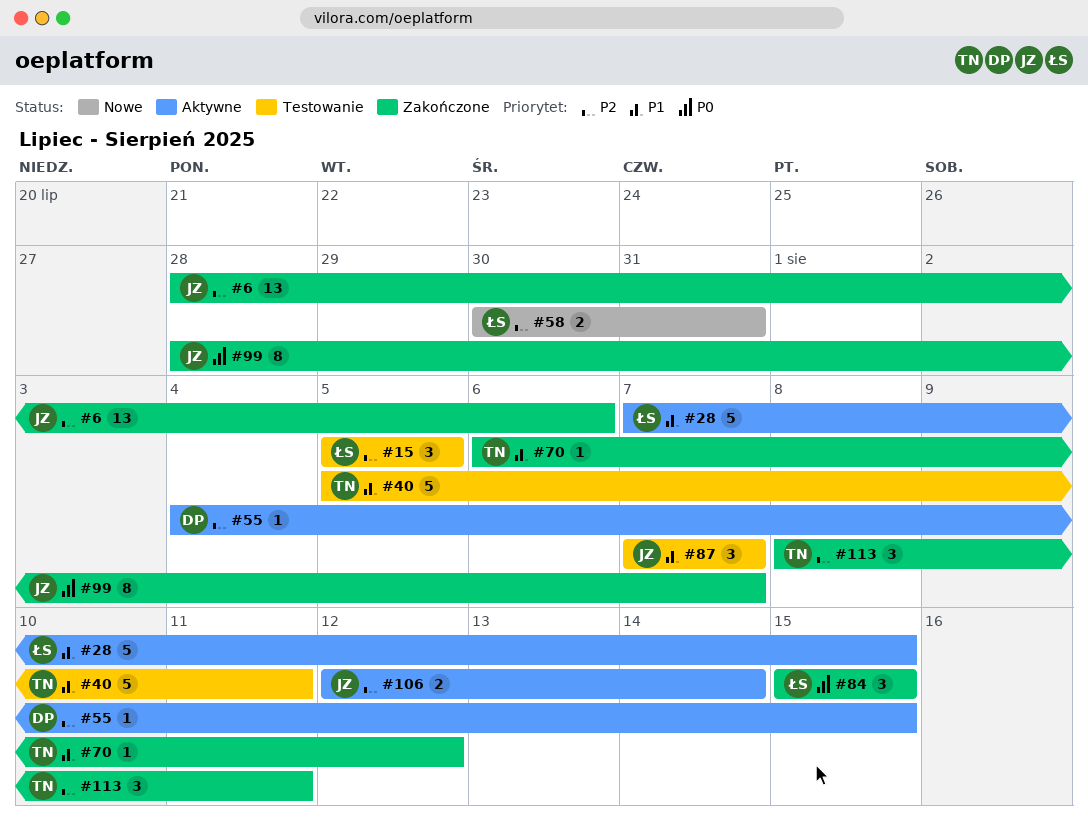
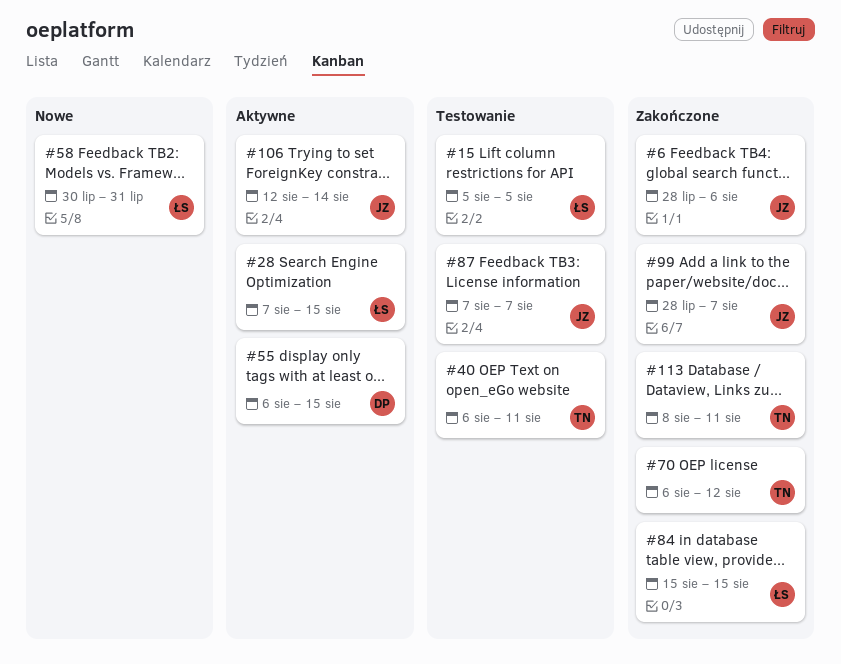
#40, start: Aug 5 -> Aug 6
#55, start: Aug 4 -> Aug 6

